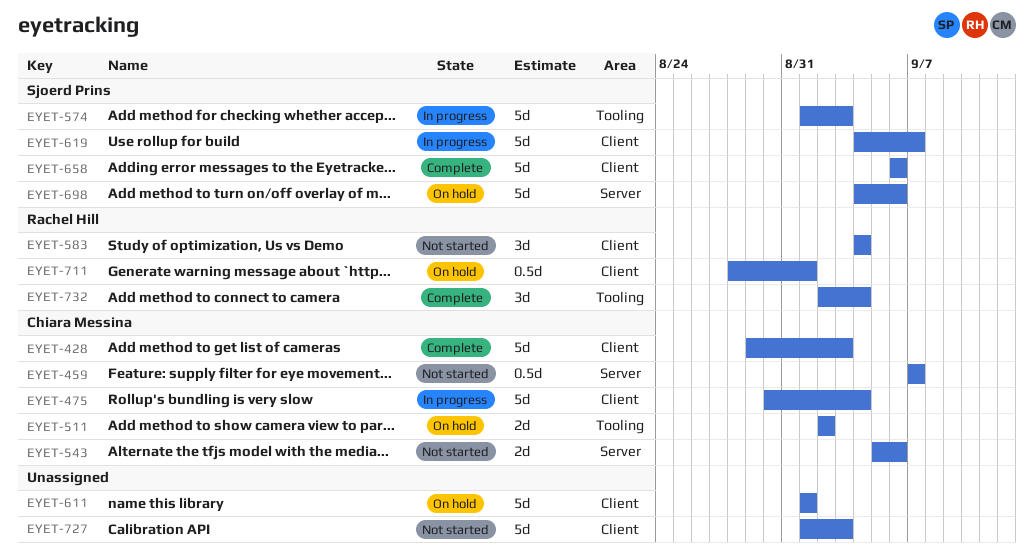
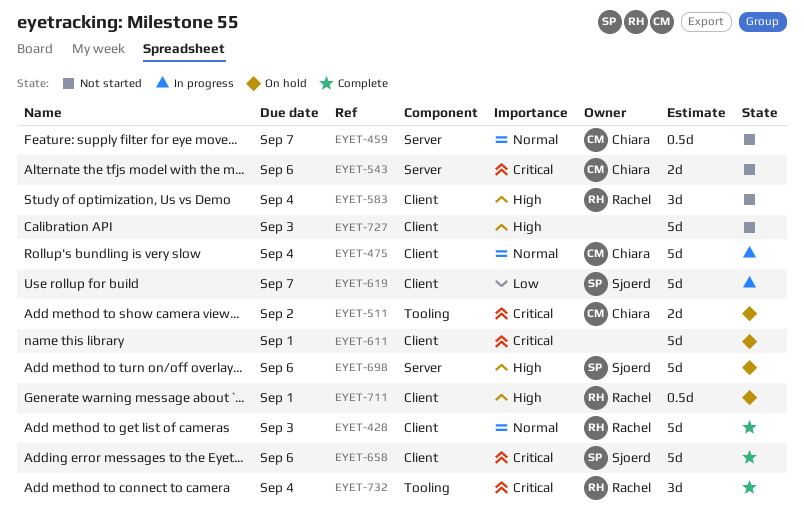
EYET-428, owner: Chiara Messina -> Rachel Hill
EYET-574: present -> none

